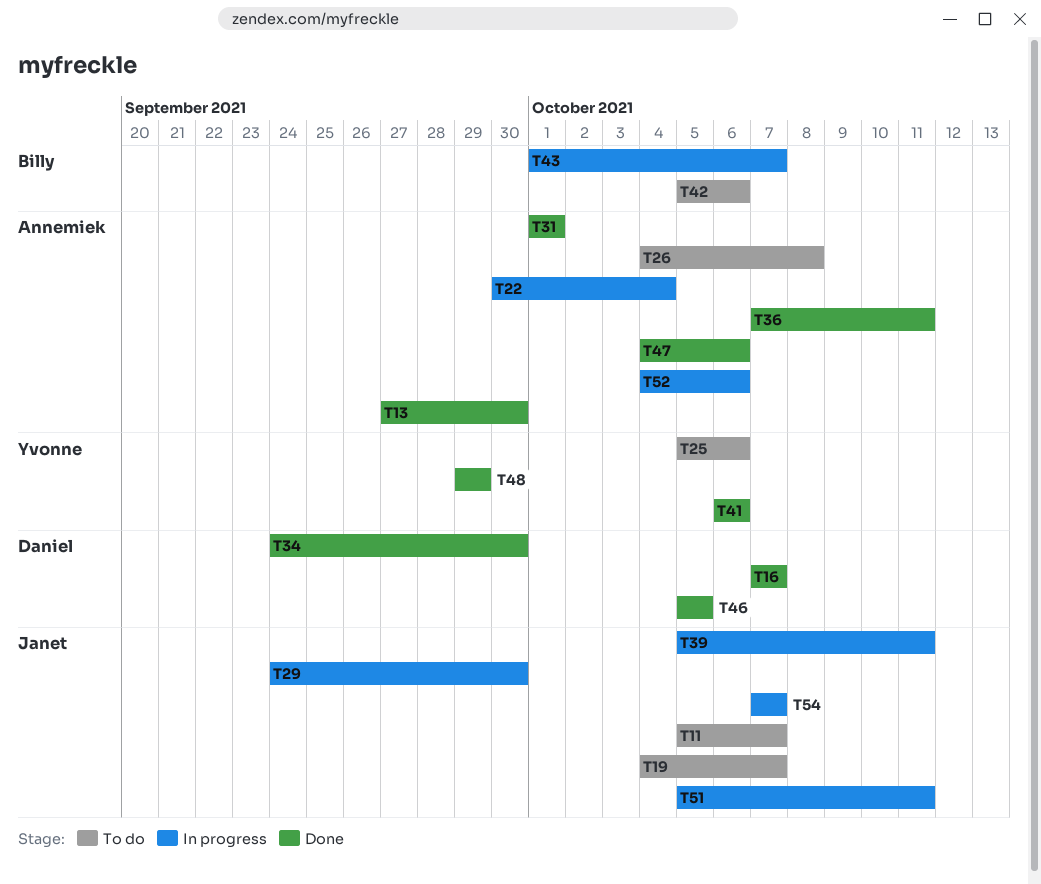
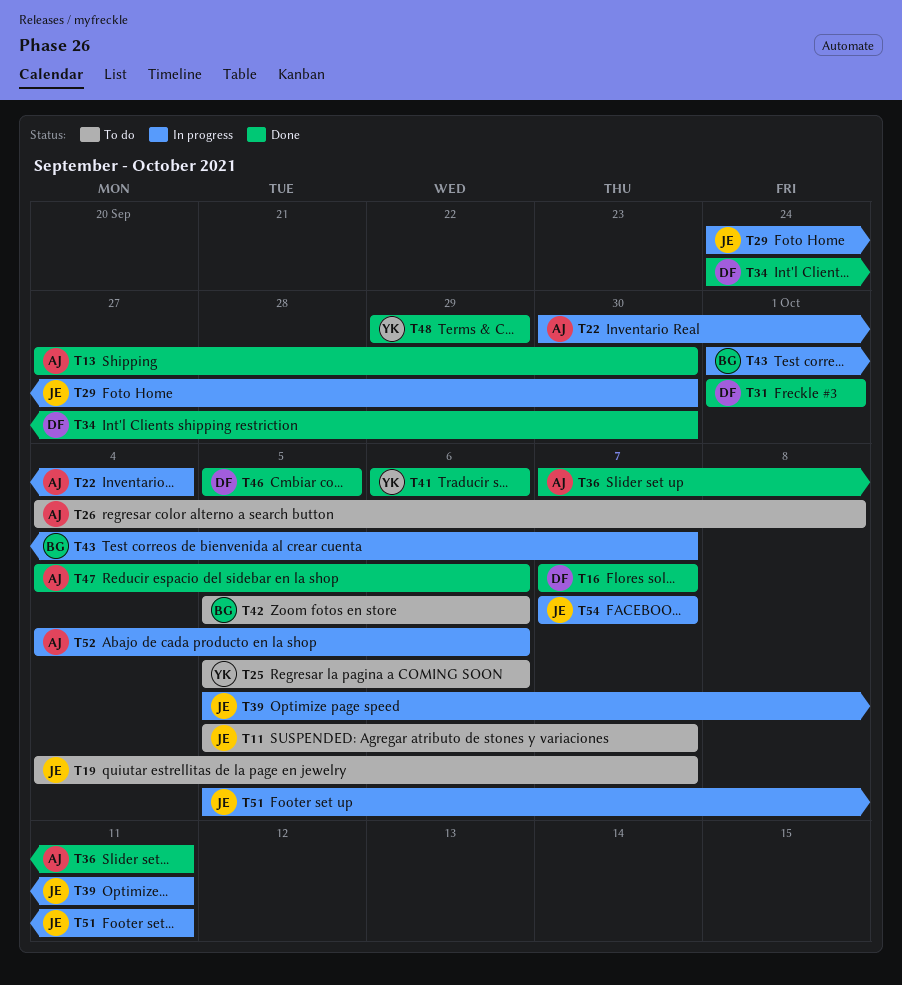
T31, owner: Annemiek -> Daniel

